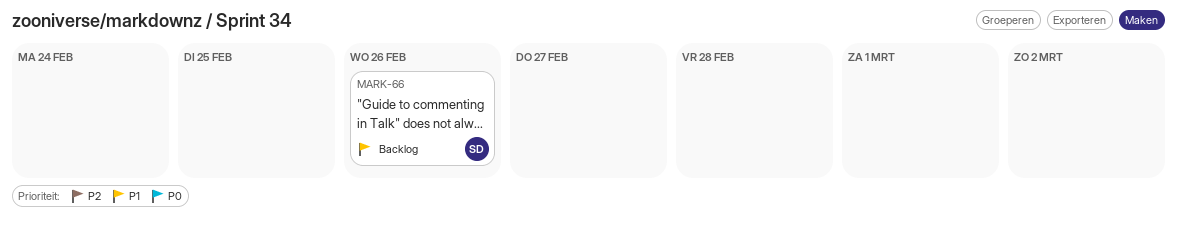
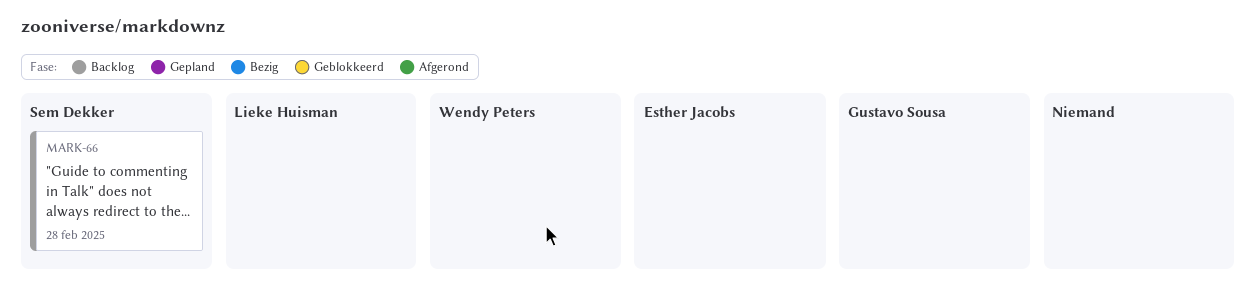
MARK-66, due: Feb 26 -> Feb 28

